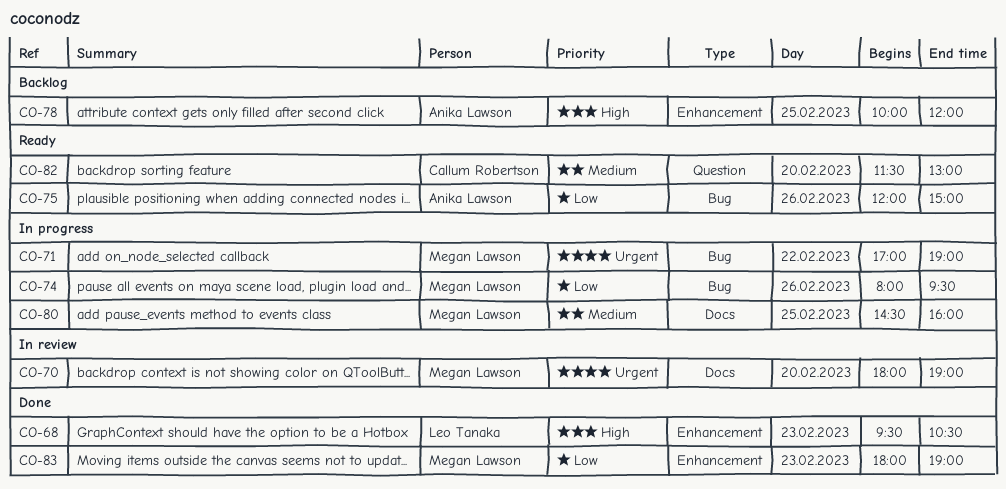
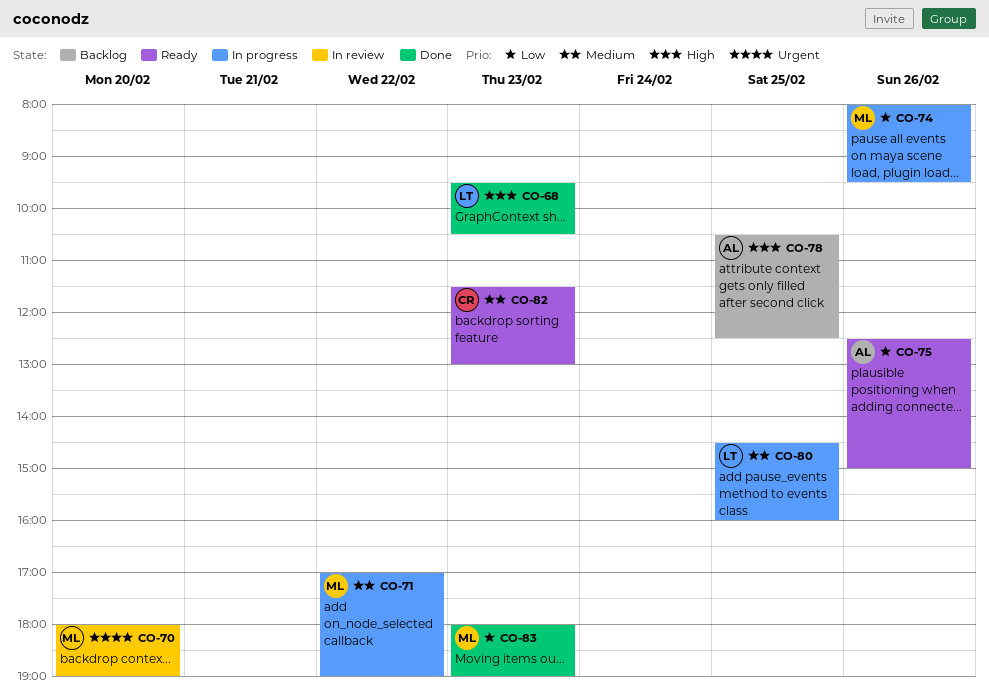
CO-71, priority: Urgent -> Medium
CO-75, begins: 12:00 -> 12:30
CO-78, begins: 10:00 -> 10:30
CO-78, ends: 12:00 -> 12:30
CO-80, owner: Megan Lawson -> Leo Tanaka
CO-82, day: Feb 20 -> Feb 23

